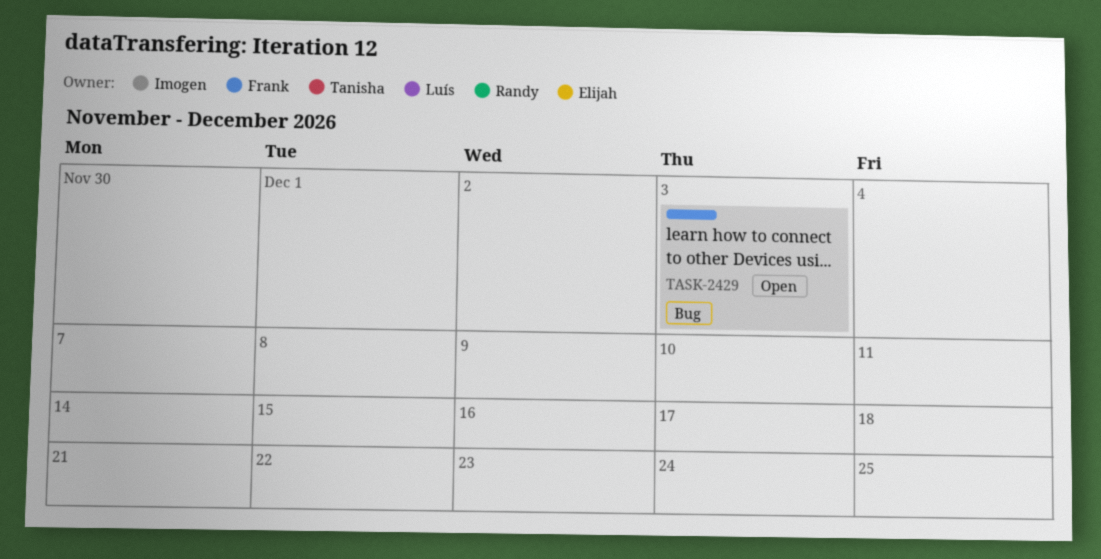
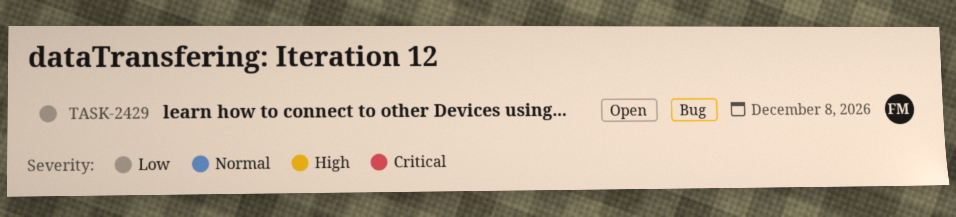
TASK-2429, due: Dec 3 -> Dec 8

